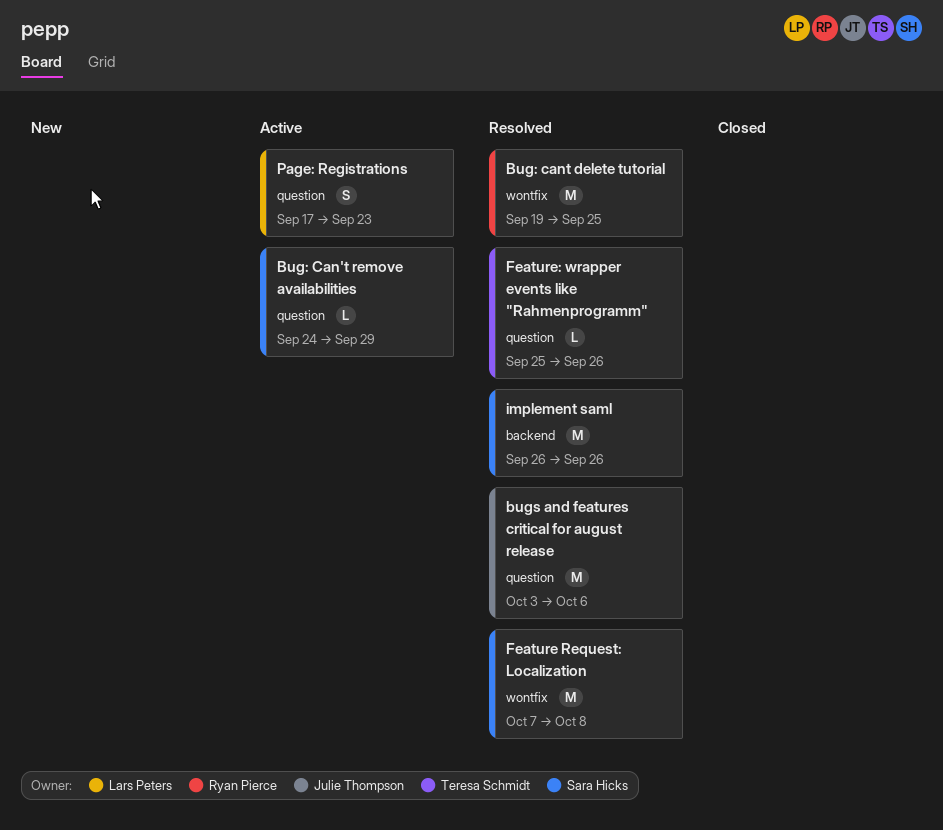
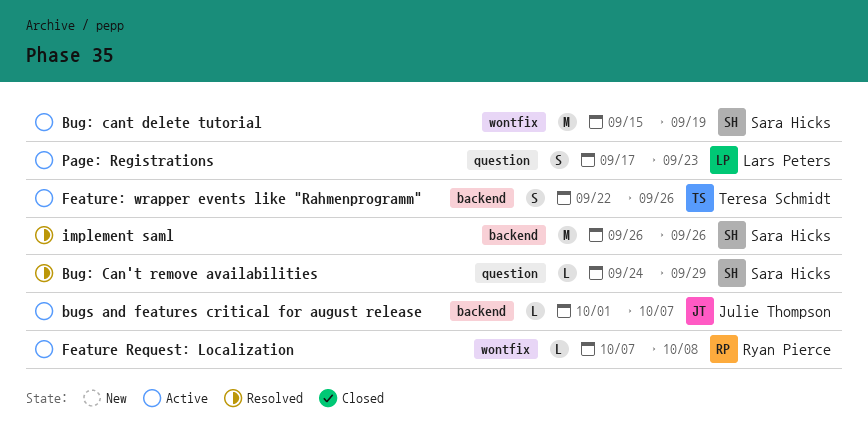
Bug: Can't remove availabilities, status: Active -> Resolved
Bug: cant delete tutorial, status: Resolved -> Active
Bug: cant delete tutorial, owner: Ryan Pierce -> Sara Hicks
Bug: cant delete tutorial, start: Sep 19 -> Sep 15
Bug: cant delete tutorial, due: Sep 25 -> Sep 19
bugs and features critical for august release, status: Resolved -> Active
bugs and features critical for august release, label: question -> backend
bugs and features critical for august release, estimate: M -> L
bugs and features critical for august release, start: Oct 3 -> Oct 1
bugs and features critical for august release, due: Oct 6 -> Oct 7
Feature Request: Localization, status: Resolved -> Active
Feature Request: Localization, owner: Sara Hicks -> Ryan Pierce
Feature Request: Localization, estimate: M -> L
Feature: wrapper events like "Rahmenprogramm", status: Resolved -> Active
Feature: wrapper events like "Rahmenprogramm", label: question -> backend
Feature: wrapper events like "Rahmenprogramm", estimate: L -> S
Feature: wrapper events like "Rahmenprogramm", start: Sep 25 -> Sep 22

